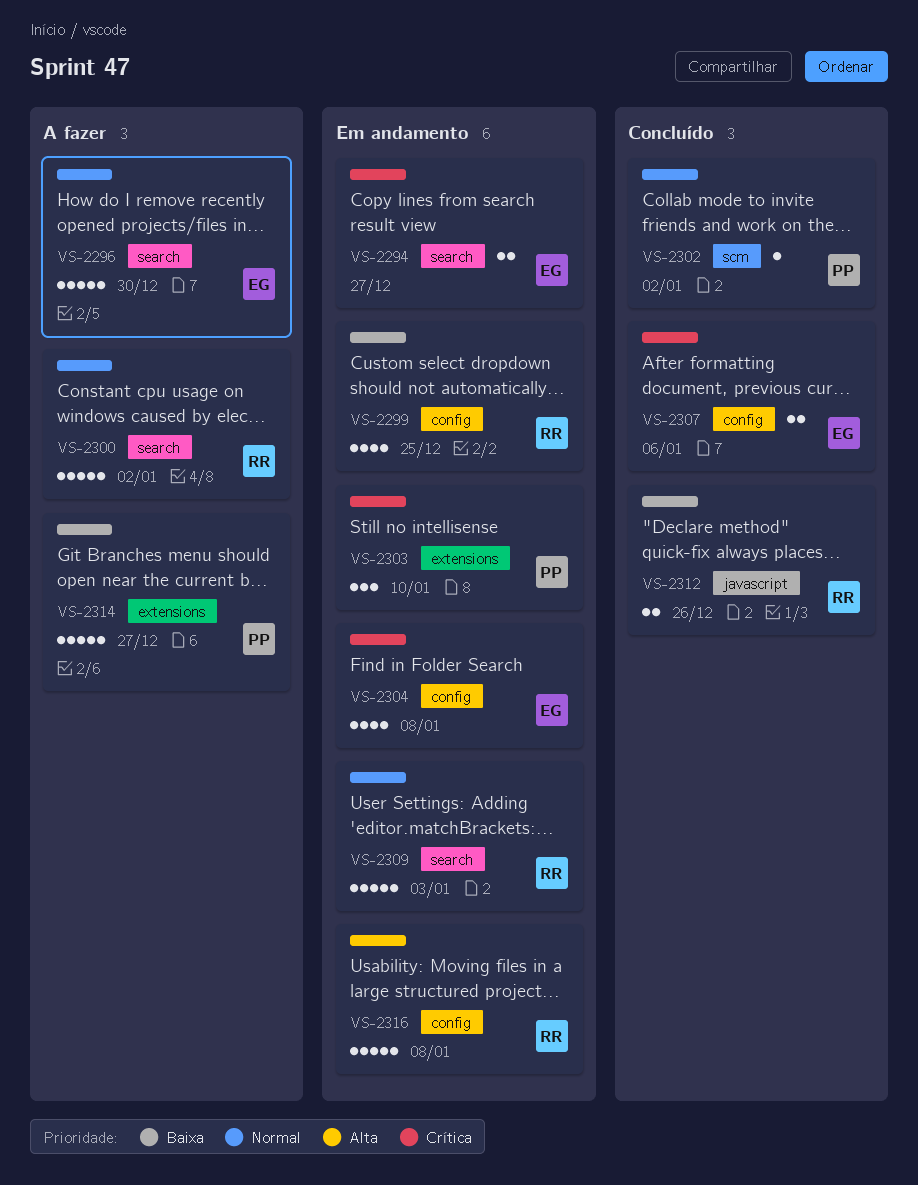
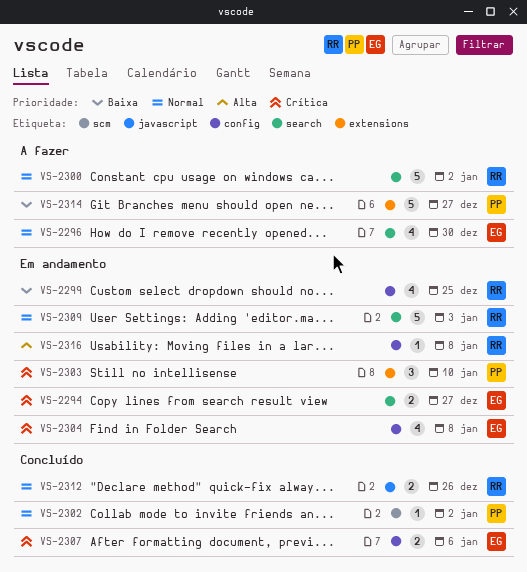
VS-2296, estimate: 5 -> 4
VS-2312, priority: Baixa -> Normal
VS-2316, estimate: 5 -> 1

